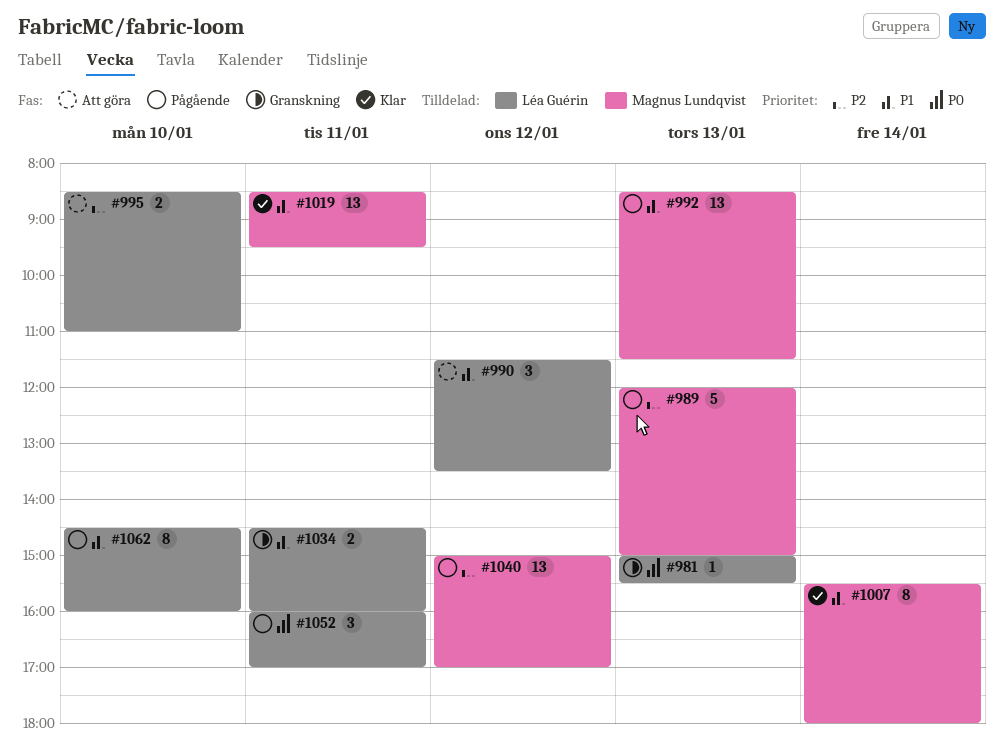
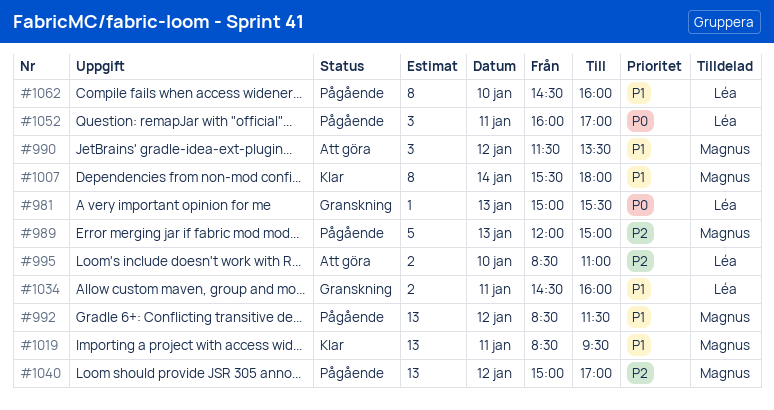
#990, owner: Léa Guérin -> Magnus Lundqvist
#992, day: Jan 13 -> Jan 12

